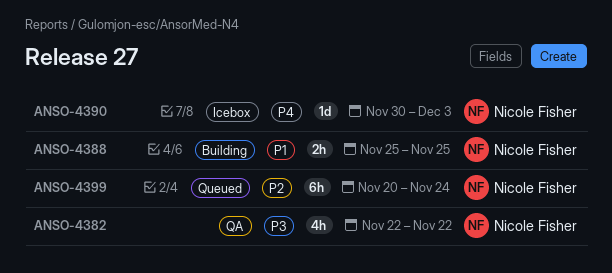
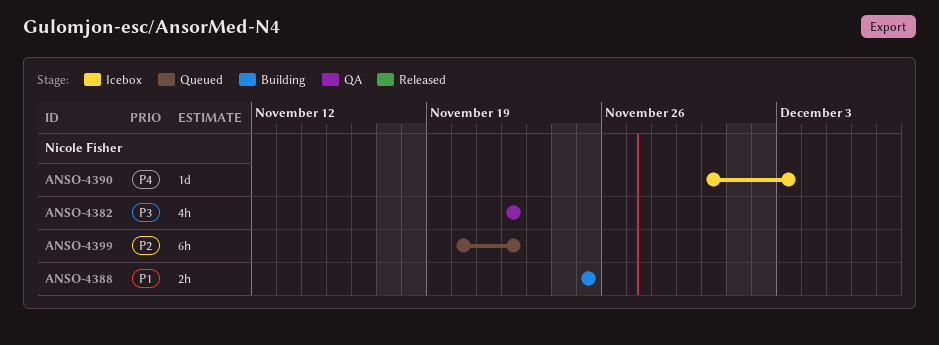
ANSO-4399, due: Nov 24 -> Nov 22

